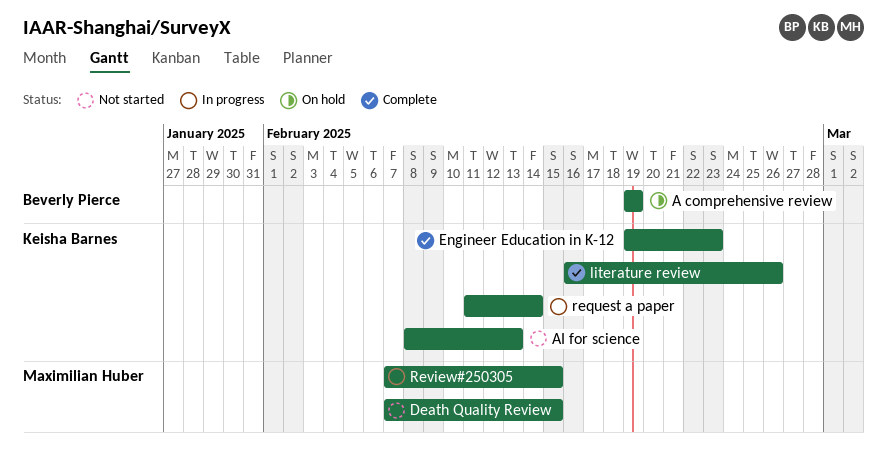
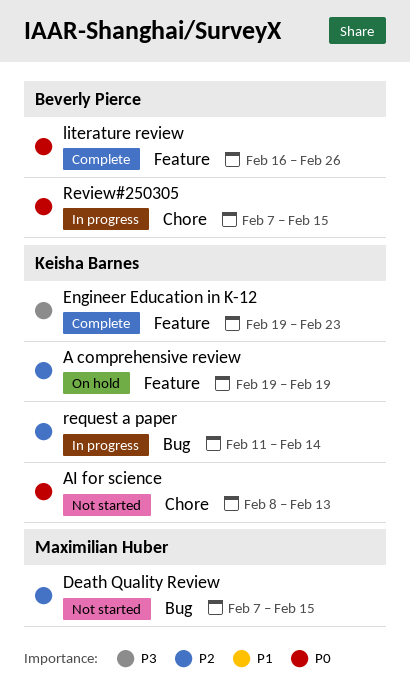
A comprehensive review, owner: Beverly Pierce -> Keisha Barnes
literature review, owner: Keisha Barnes -> Beverly Pierce
Review#250305, owner: Maximilian Huber -> Beverly Pierce

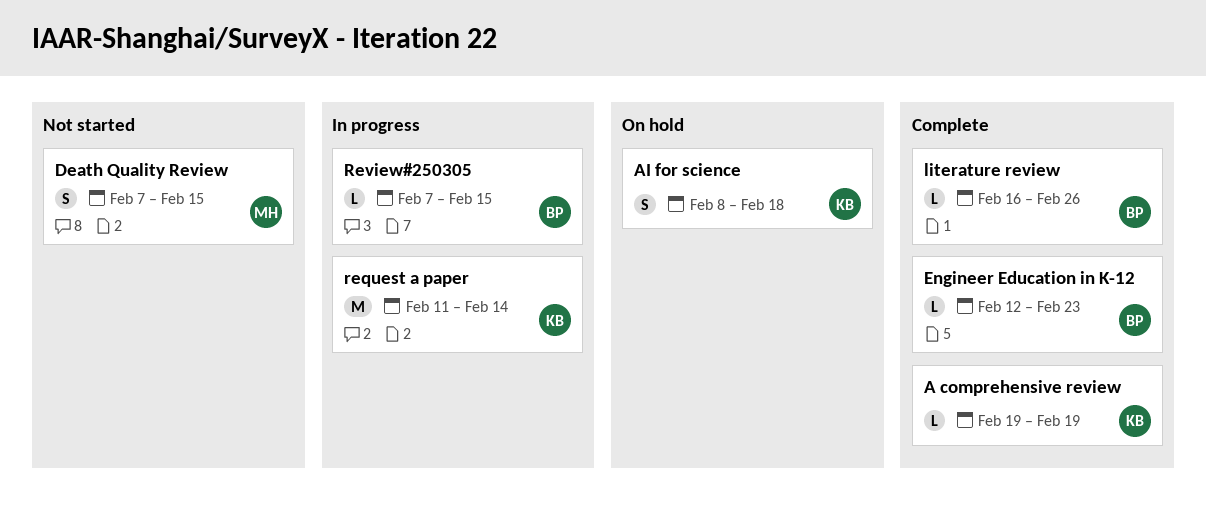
A comprehensive review, status: On hold -> Complete
AI for science, status: Not started -> On hold
AI for science, due: Feb 13 -> Feb 18
Engineer Education in K-12, owner: Keisha Barnes -> Beverly Pierce
Engineer Education in K-12, start: Feb 19 -> Feb 12

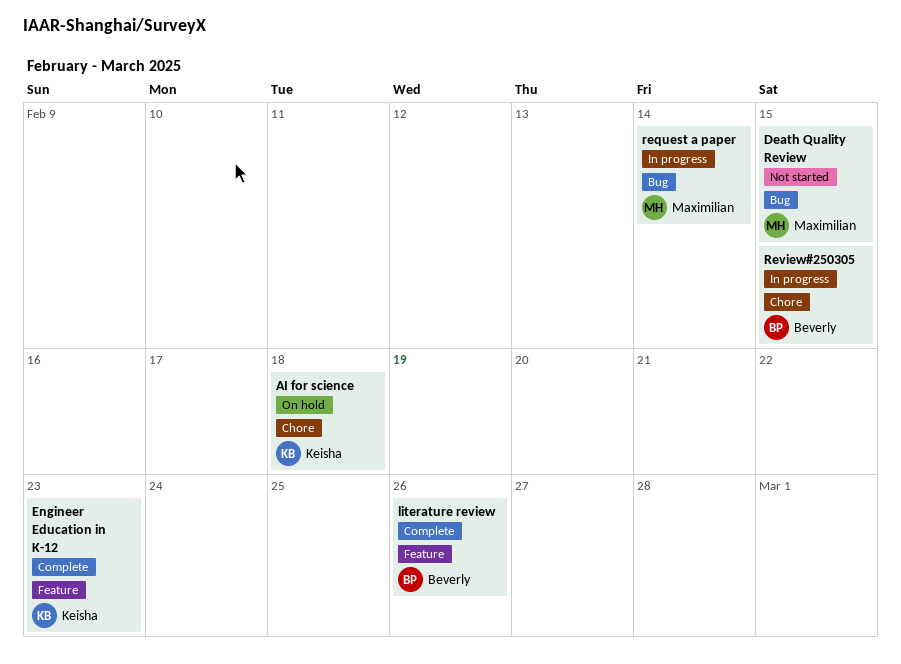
A comprehensive review: present -> none
Engineer Education in K-12, owner: Beverly -> Keisha
request a paper, owner: Keisha -> Maximilian

